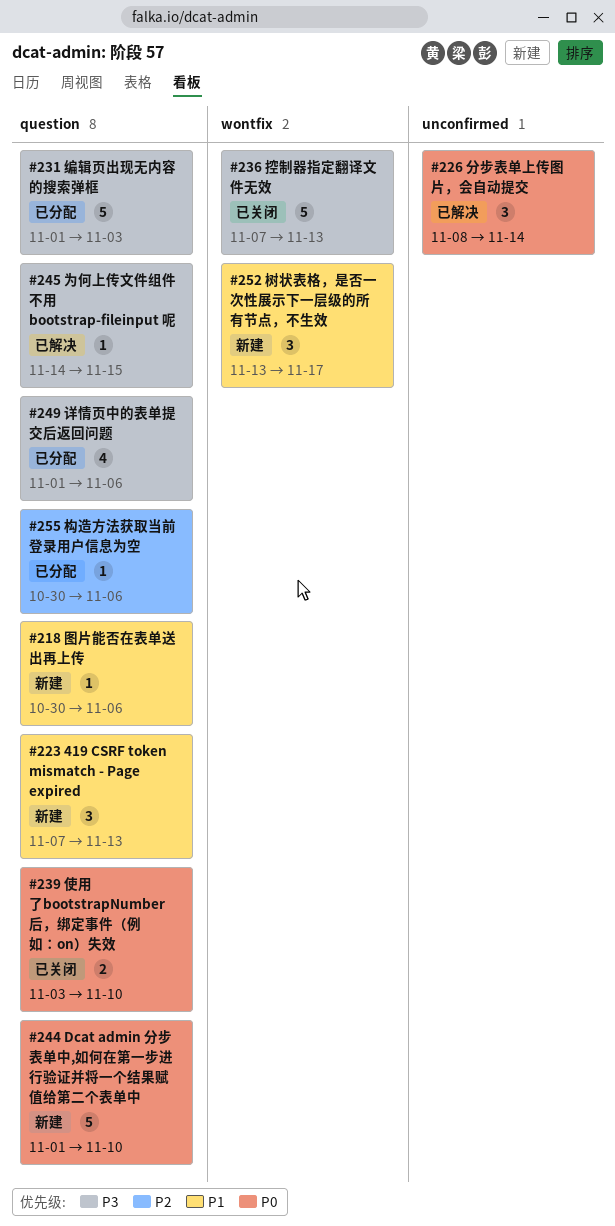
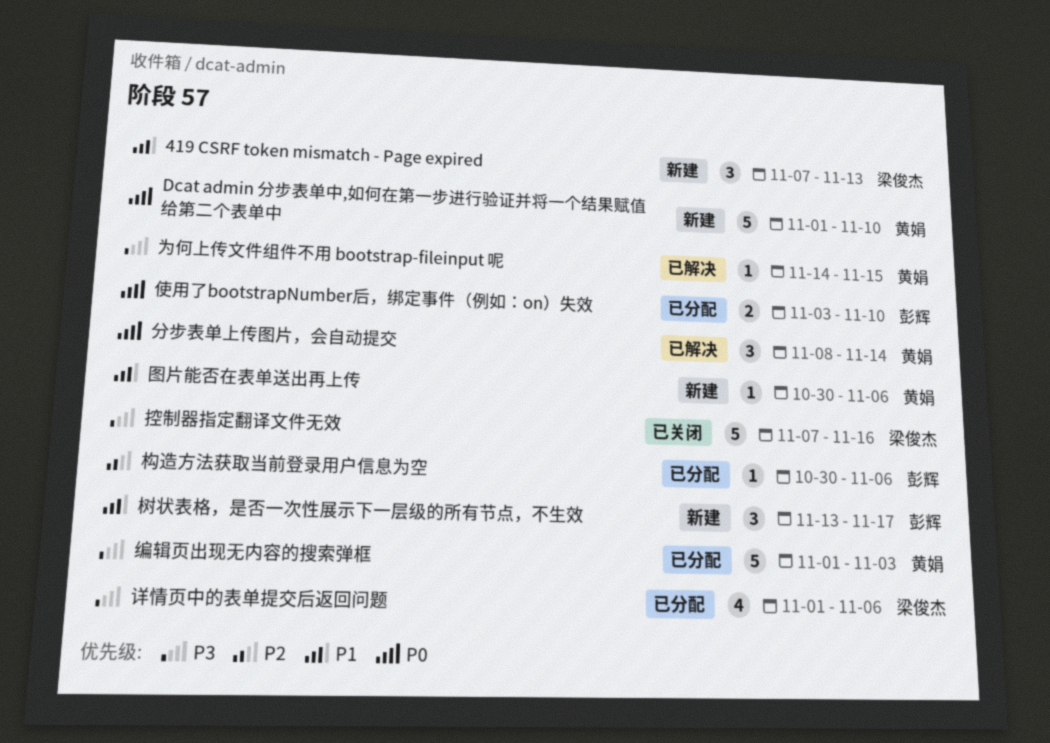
使用了bootstrapNumber后，绑定事件（例如：on）失效, status: 已关闭 -> 已分配
控制器指定翻译文件无效, due: Nov 13 -> Nov 16

